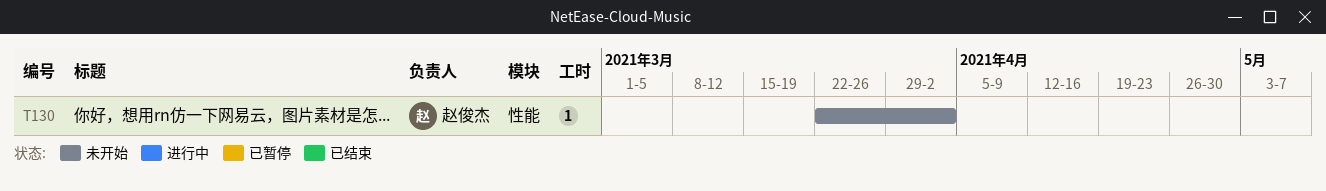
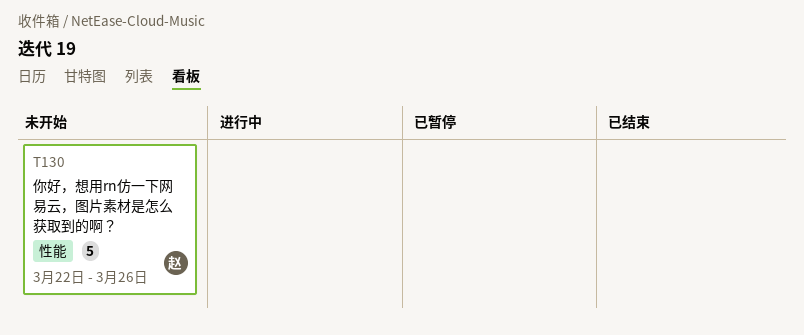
T130, estimate: 1 -> 5
T130, due: Apr 2 -> Mar 26

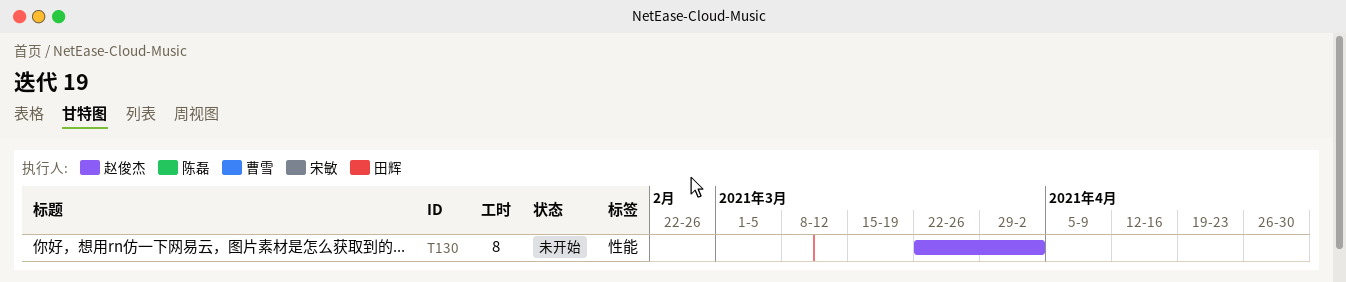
T130, estimate: 5 -> 8
T130, due: Mar 26 -> Apr 2

